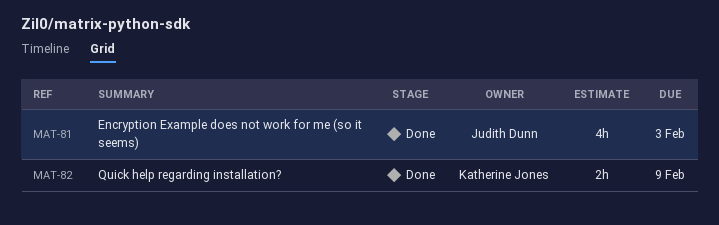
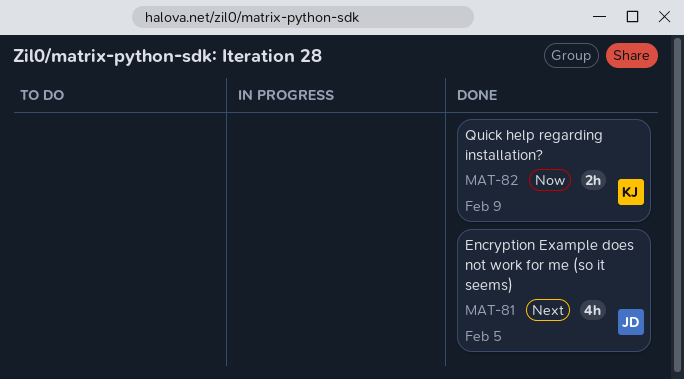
MAT-81, due: Feb 3 -> Feb 5

